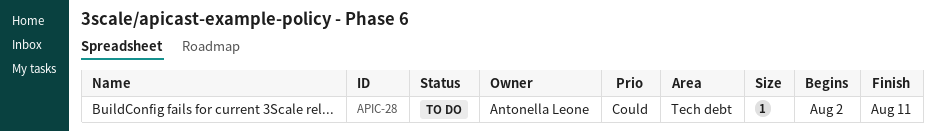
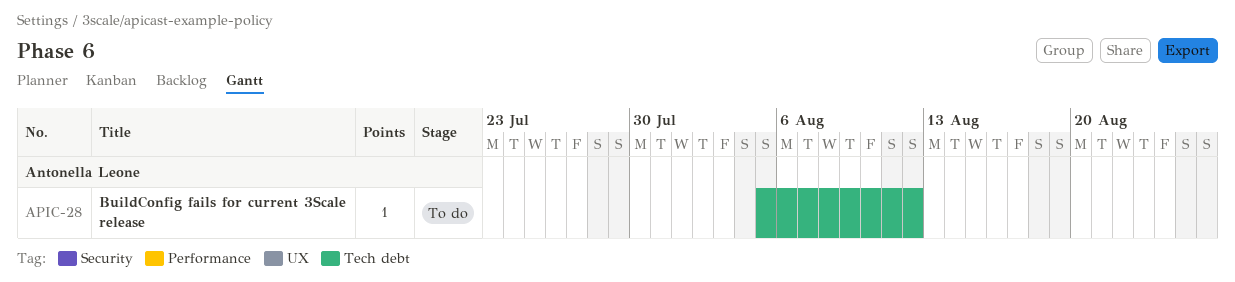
APIC-28, start: Aug 2 -> Aug 5
APIC-28, due: Aug 11 -> Aug 12

